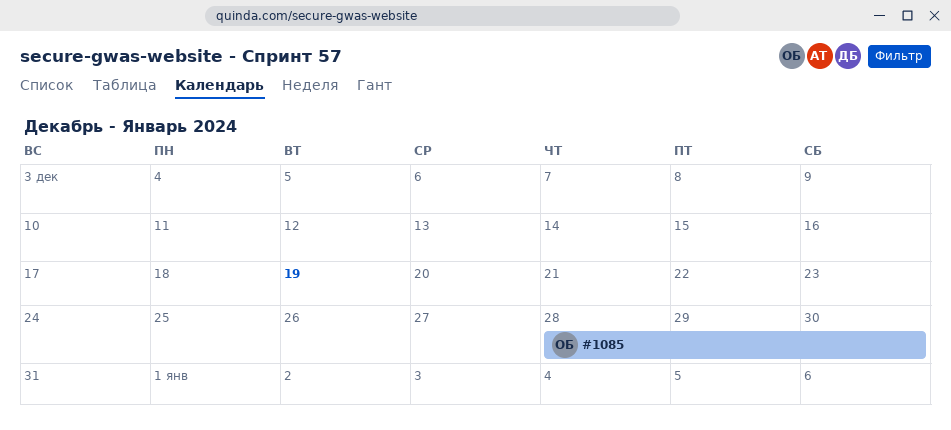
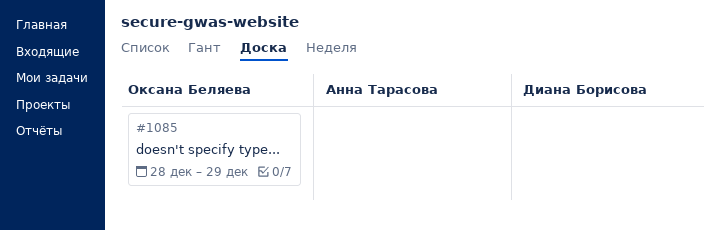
#1085, due: Dec 30 -> Dec 29

